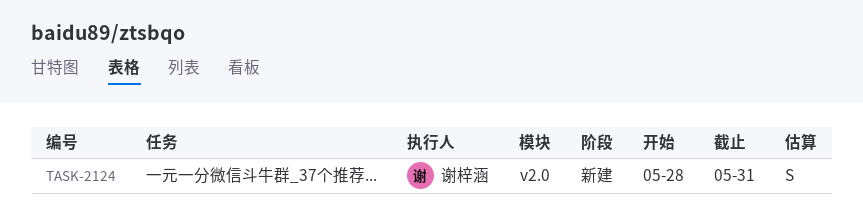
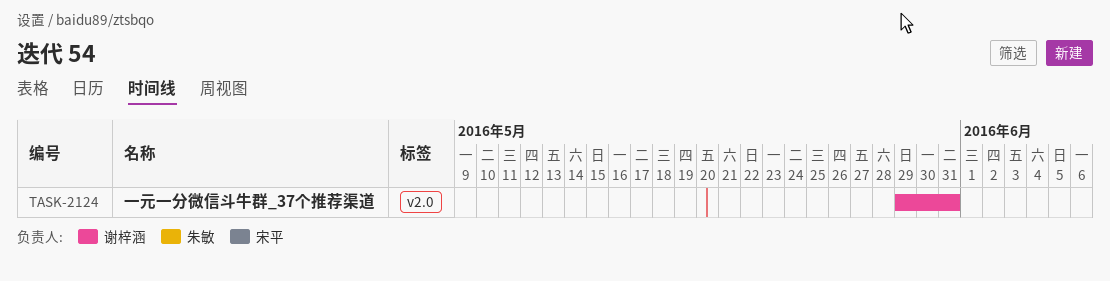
TASK-2124, start: May 28 -> May 29

